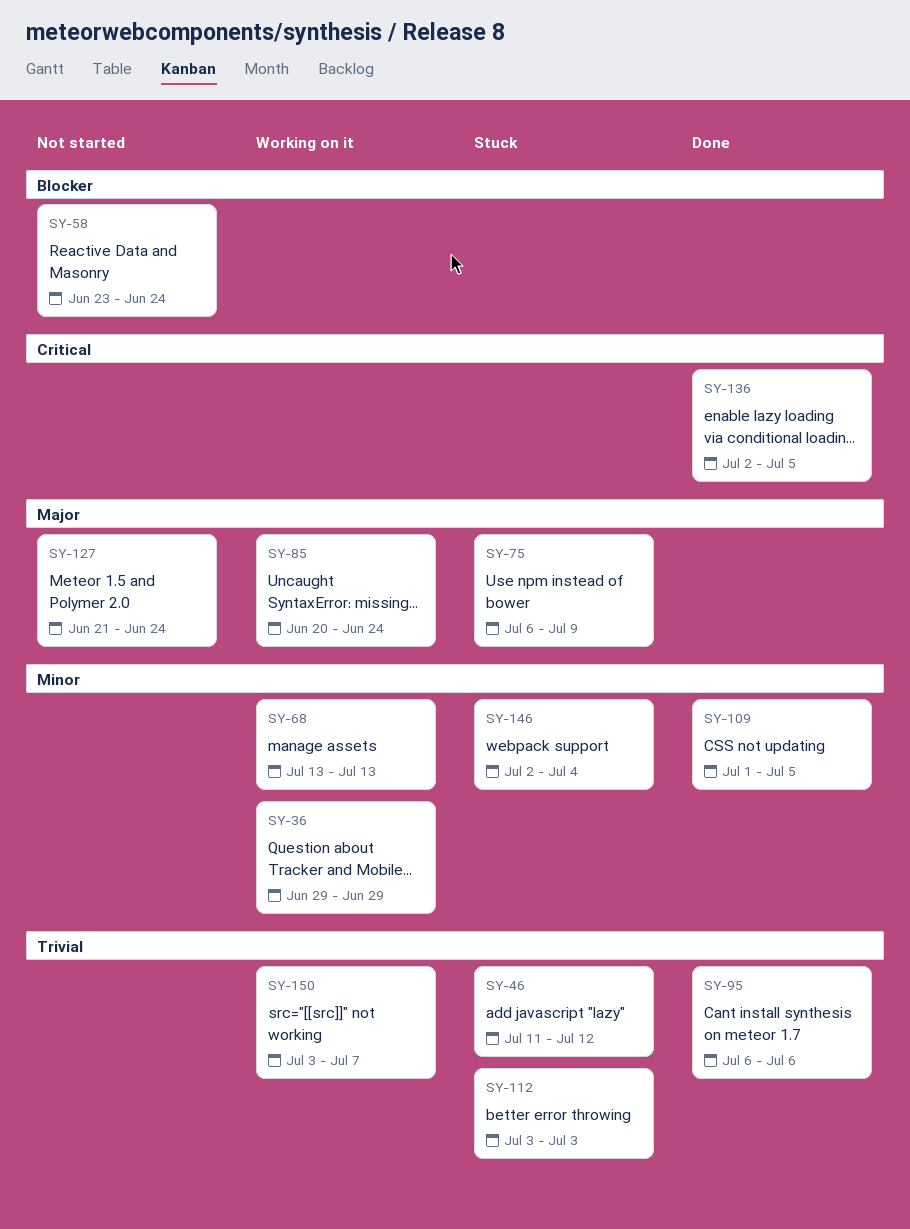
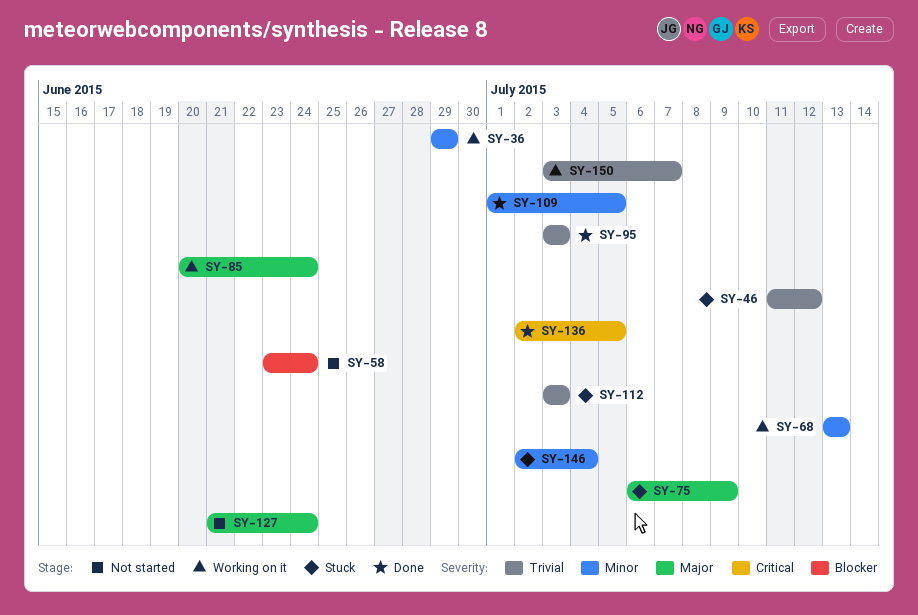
SY-95, start: Jul 6 -> Jul 3
SY-95, due: Jul 6 -> Jul 3

